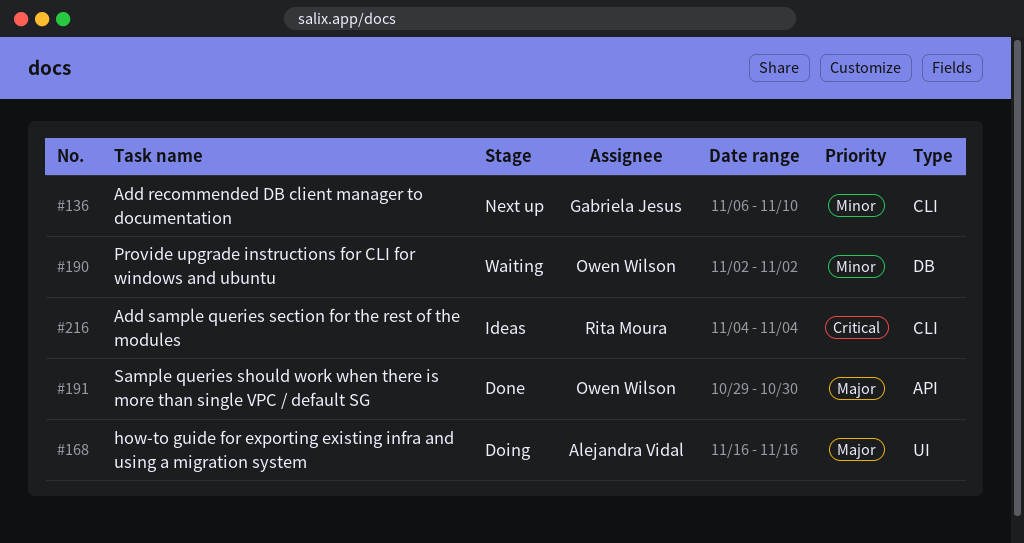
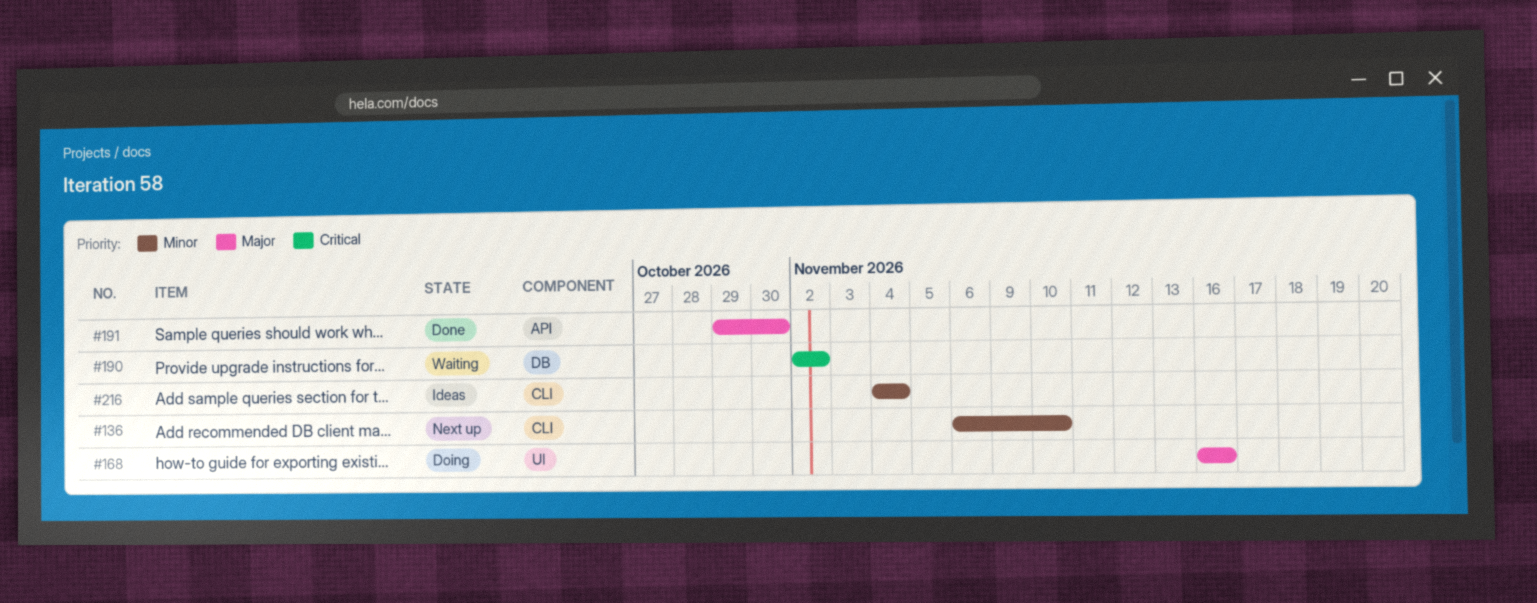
#190, priority: Minor -> Critical
#216, priority: Critical -> Minor

